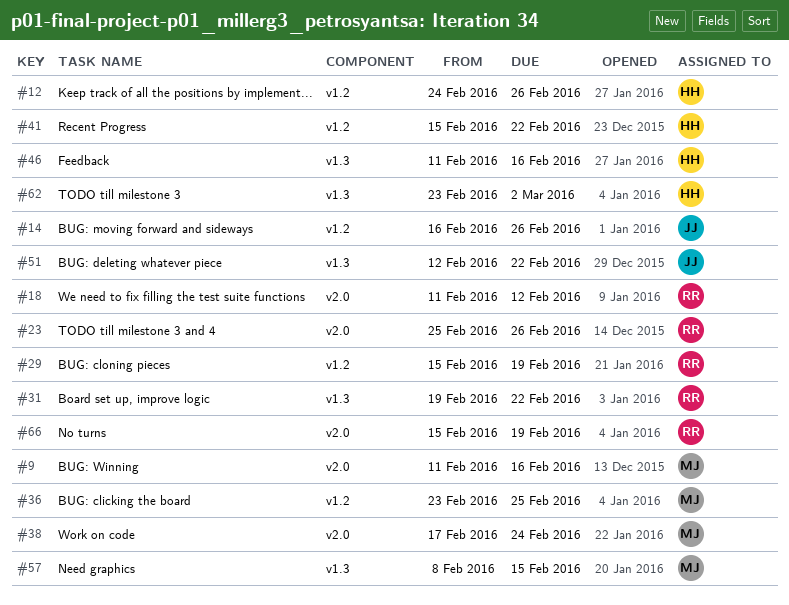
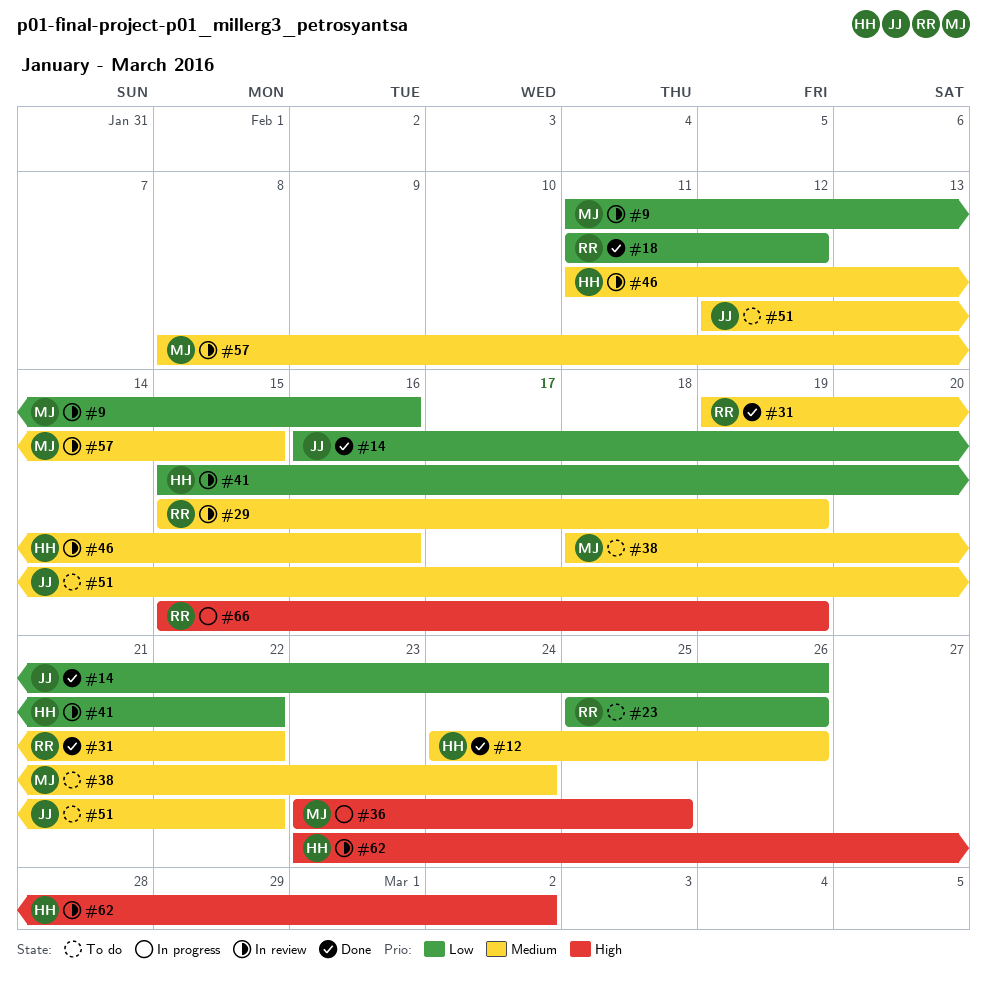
#38, start: Feb 17 -> Feb 18

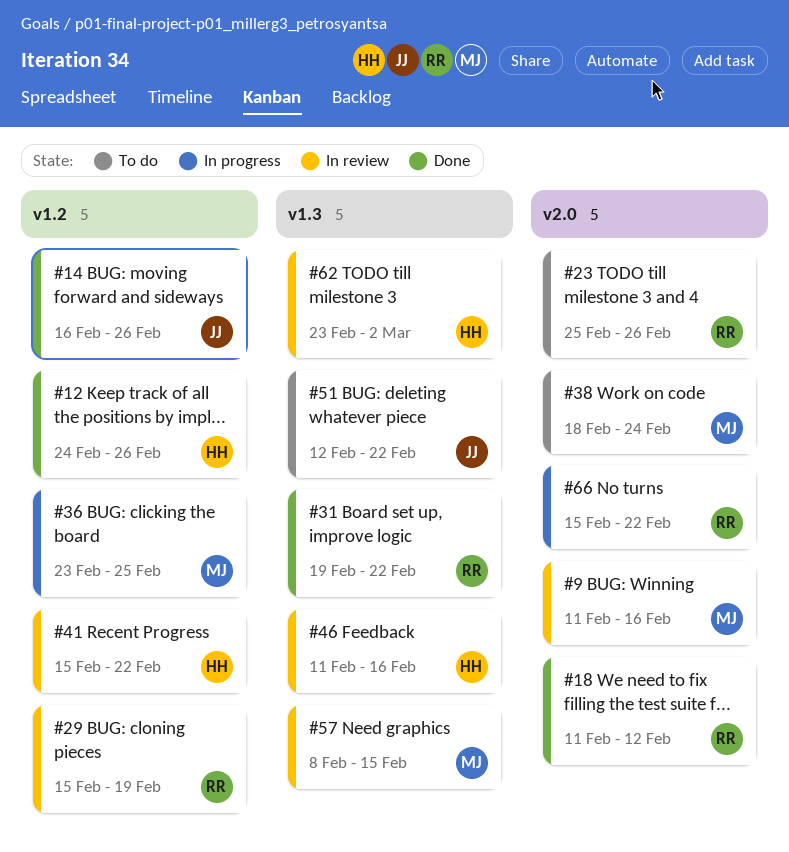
#66, due: Feb 19 -> Feb 22

